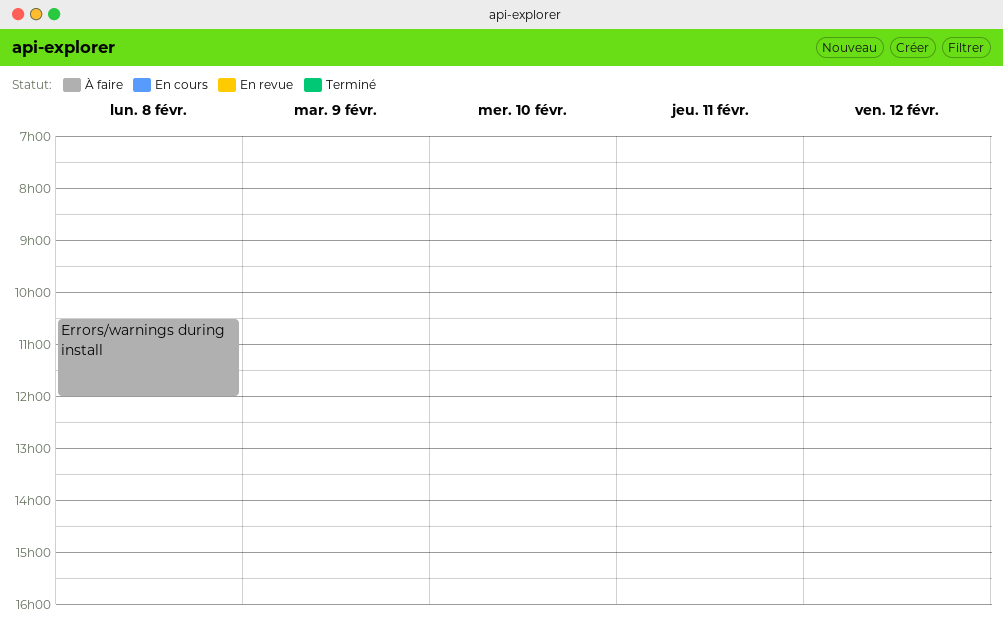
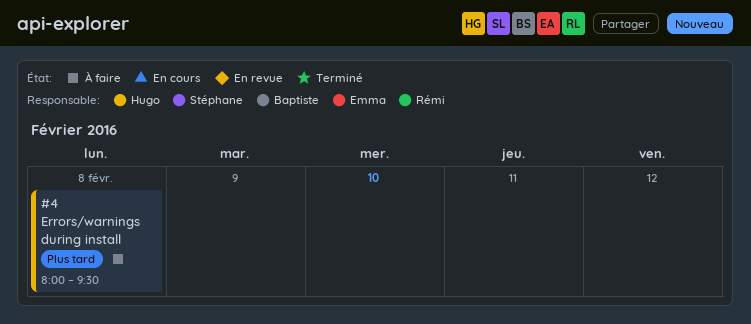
Errors/warnings during install, begins: 10:30 -> 08:00
Errors/warnings during install, ends: 12:00 -> 09:30

